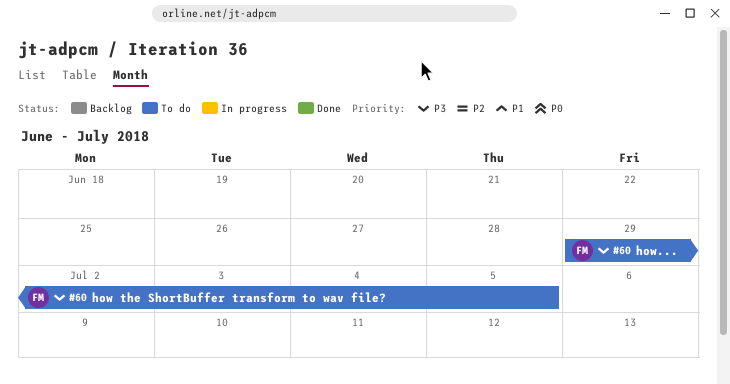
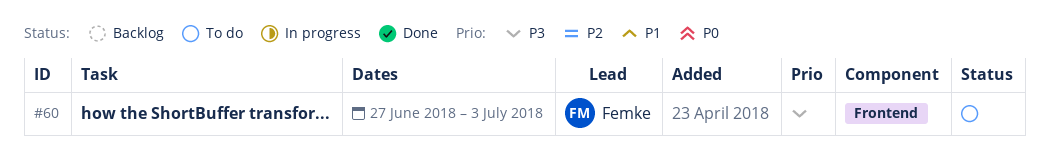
#60, start: Jun 29 -> Jun 27
#60, due: Jul 5 -> Jul 3

